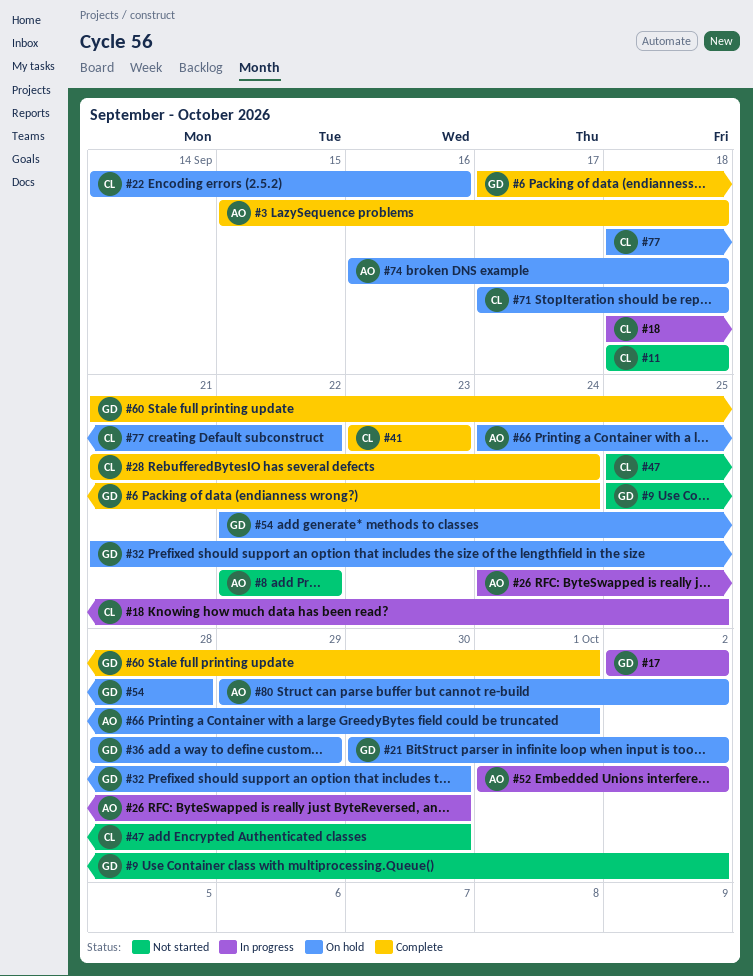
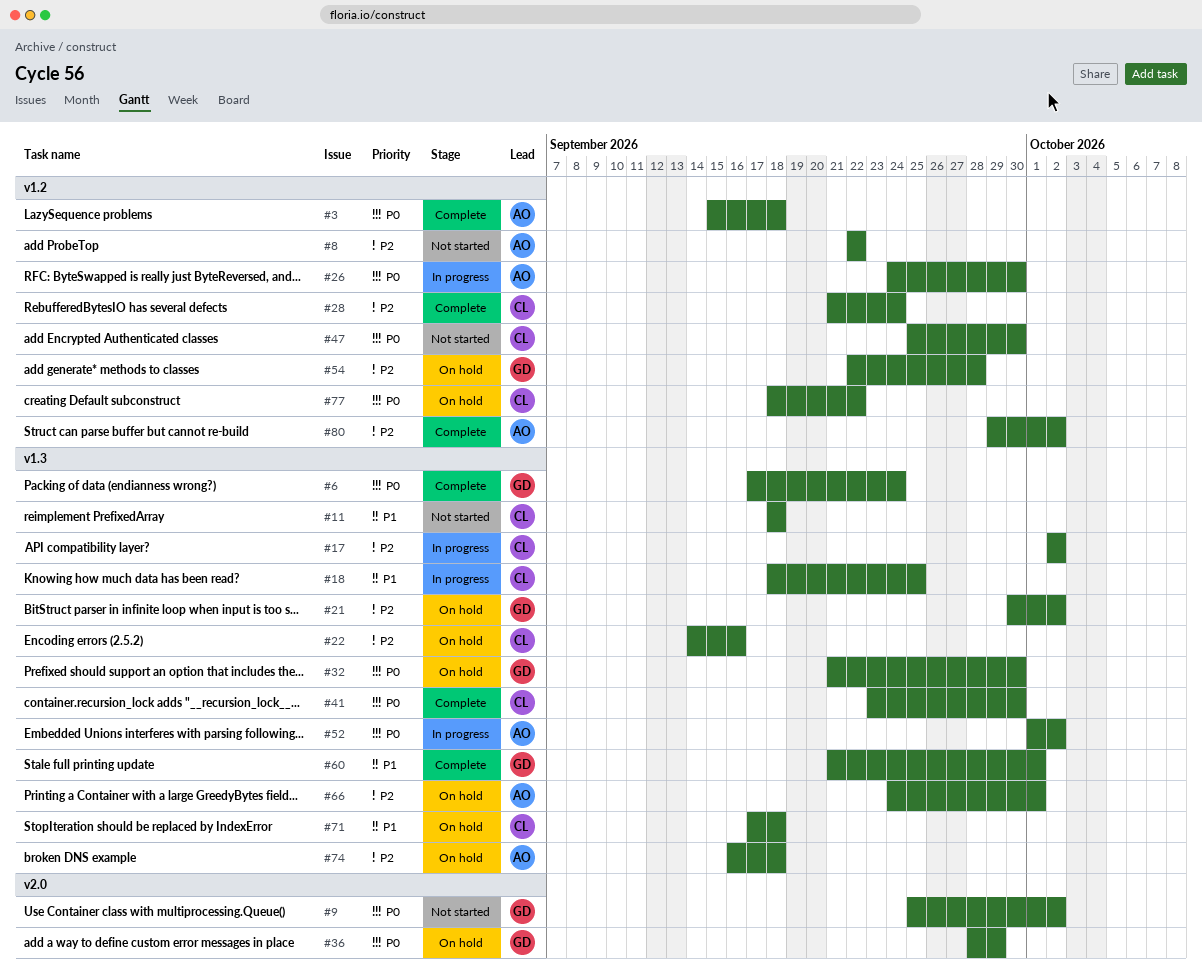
#17, owner: GD -> CL
#41, due: Sep 23 -> Sep 30
#80, status: On hold -> Complete

